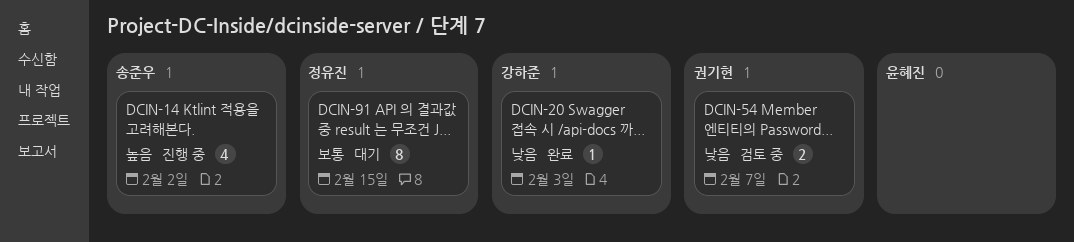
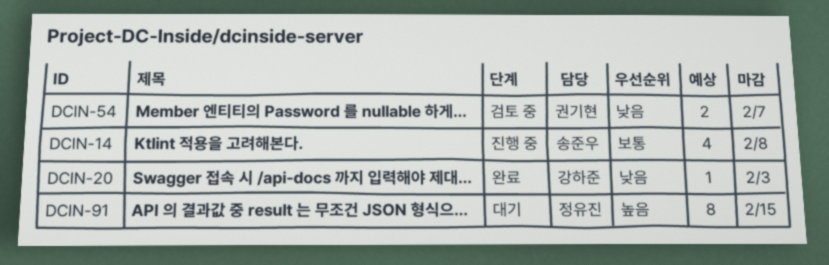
DCIN-14, priority: 높음 -> 보통
DCIN-14, due: Feb 2 -> Feb 8
DCIN-91, priority: 보통 -> 높음

